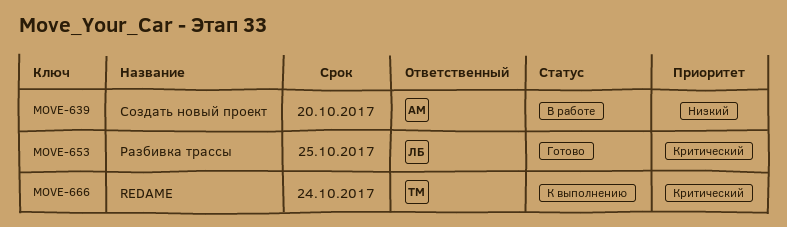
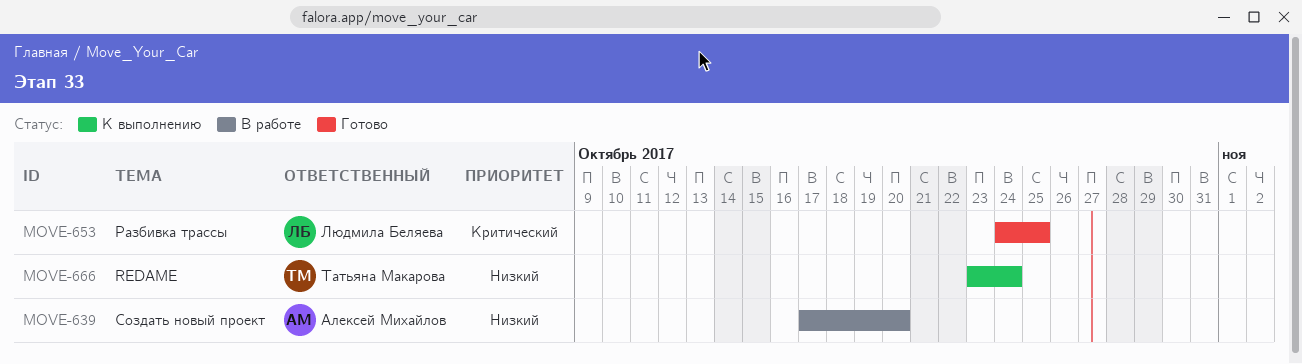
MOVE-666, priority: Критический -> Низкий

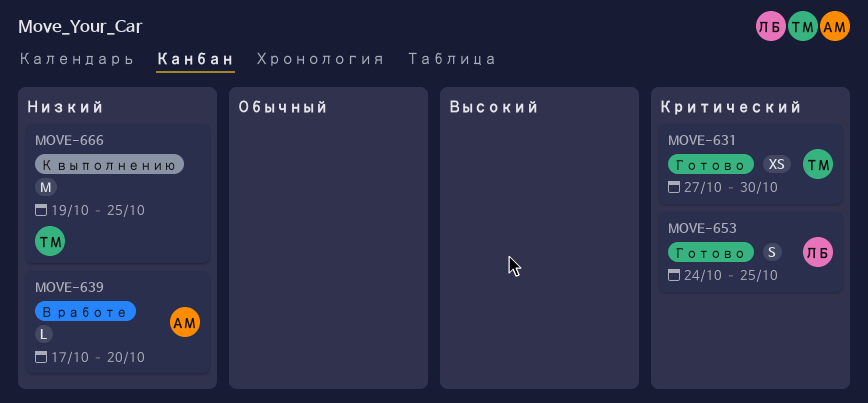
MOVE-631: none -> present
MOVE-666, start: Oct 23 -> Oct 19
MOVE-666, due: Oct 24 -> Oct 25

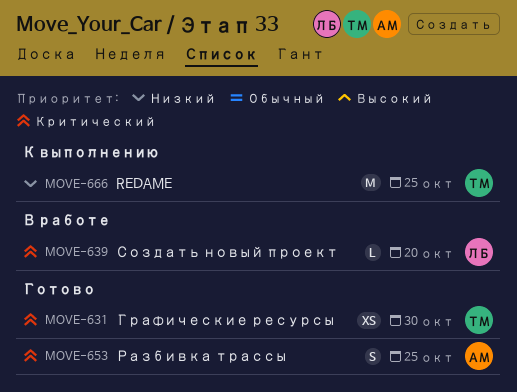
MOVE-639, owner: АМ -> ЛБ
MOVE-639, priority: Низкий -> Критический
MOVE-653, owner: ЛБ -> АМ

